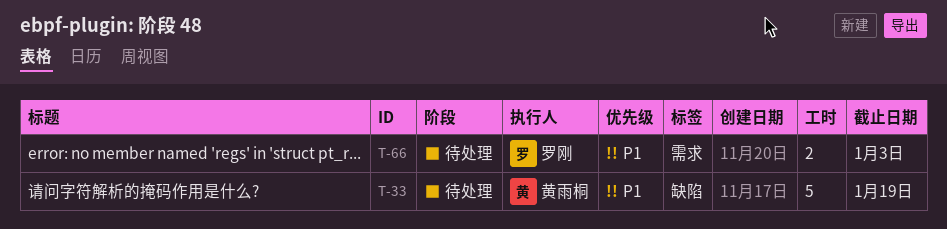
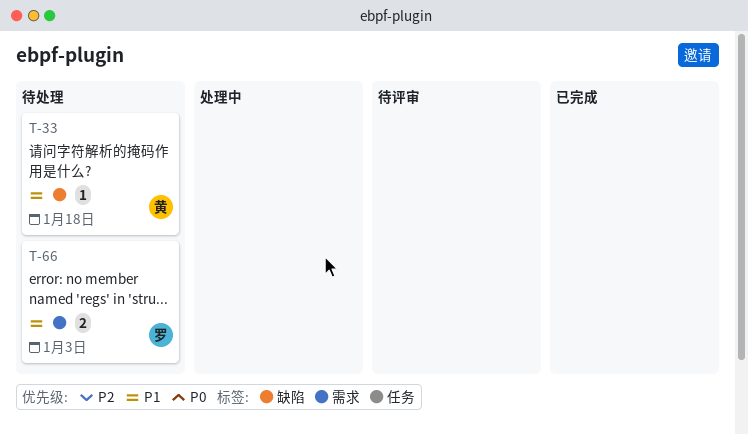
T-33, estimate: 5 -> 1
T-33, due: Jan 19 -> Jan 18

